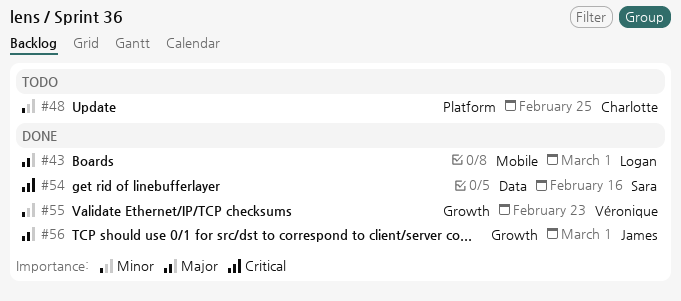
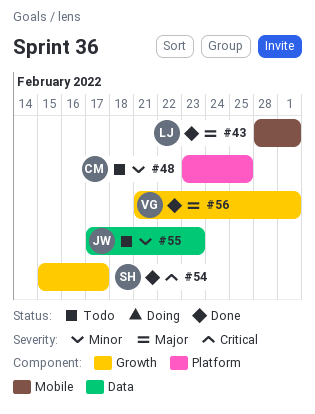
#54, label: Data -> Growth
#54, due: Feb 16 -> Feb 17
#55, status: Done -> Todo
#55, owner: Véronique -> James
#55, label: Growth -> Data
#56, owner: James -> Véronique

